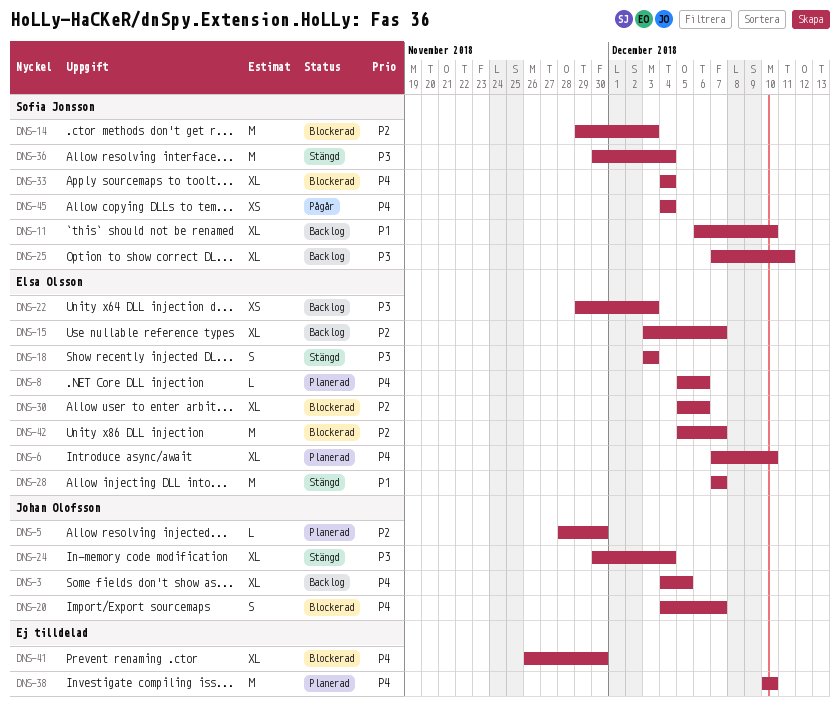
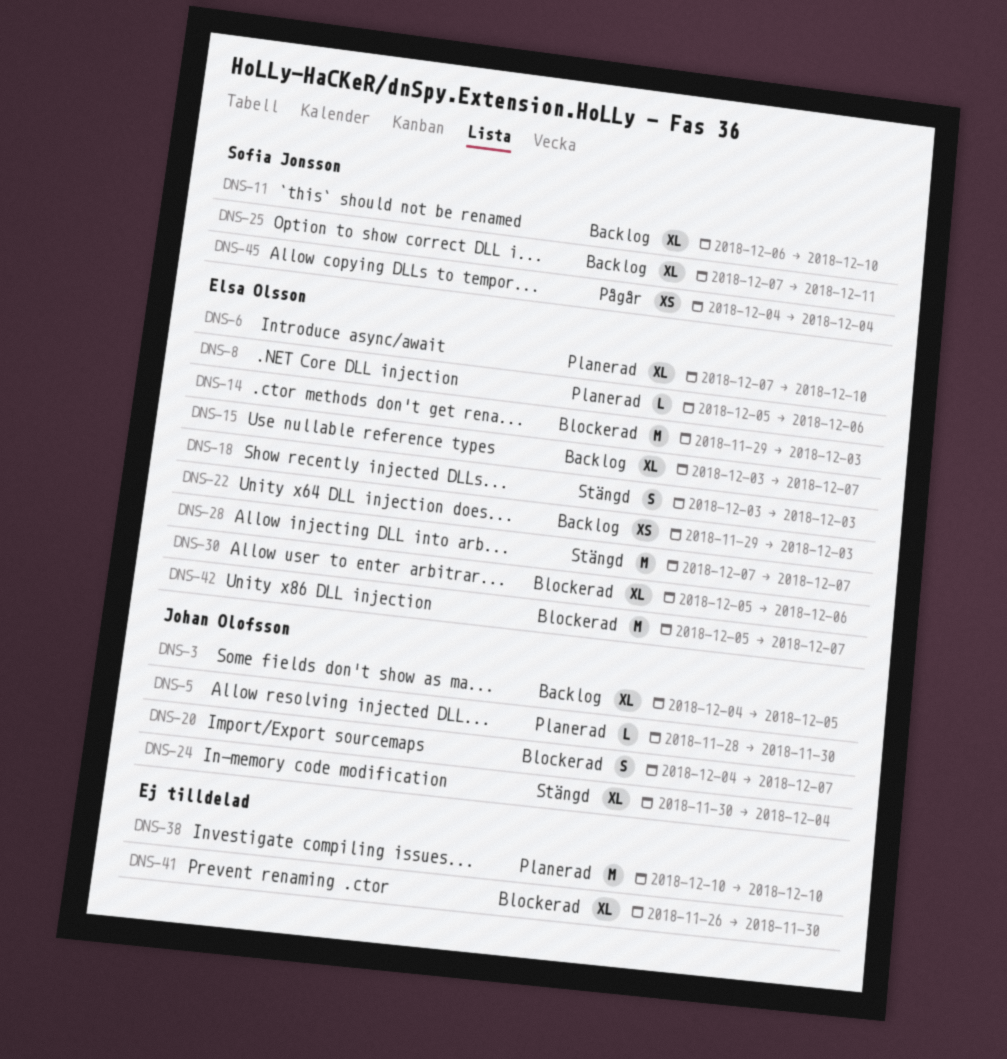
DNS-14, owner: Sofia Jonsson -> Elsa Olsson
DNS-33: present -> none
DNS-36: present -> none

